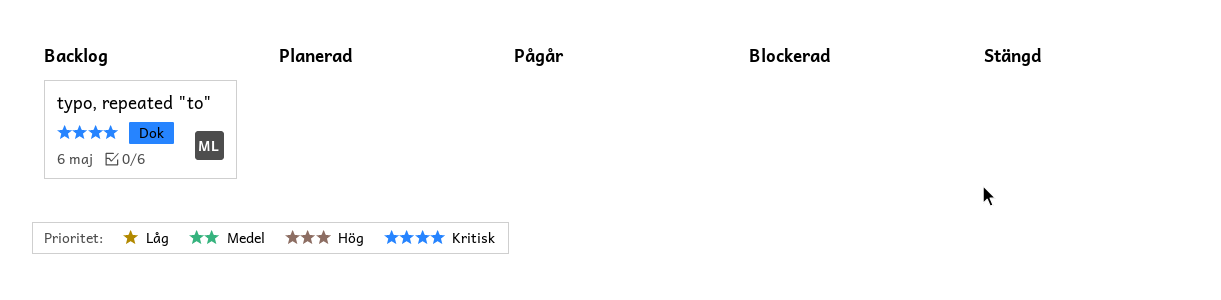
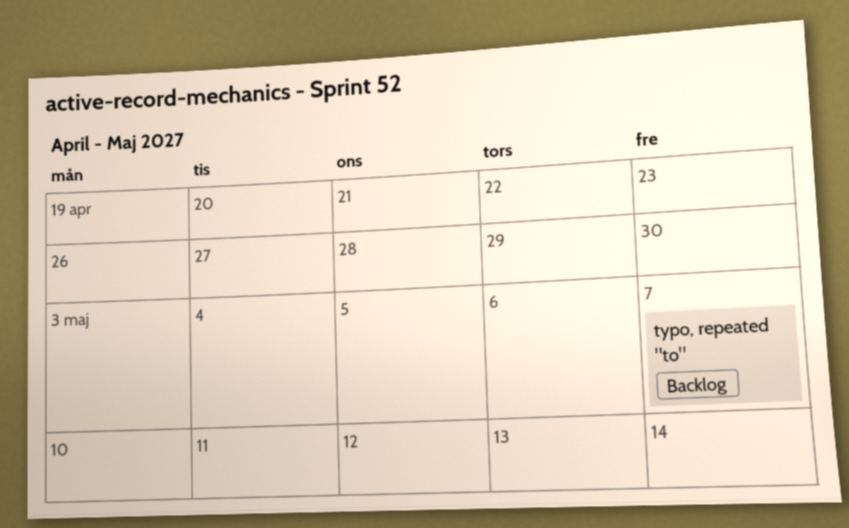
typo, repeated "to", due: May 6 -> May 7

